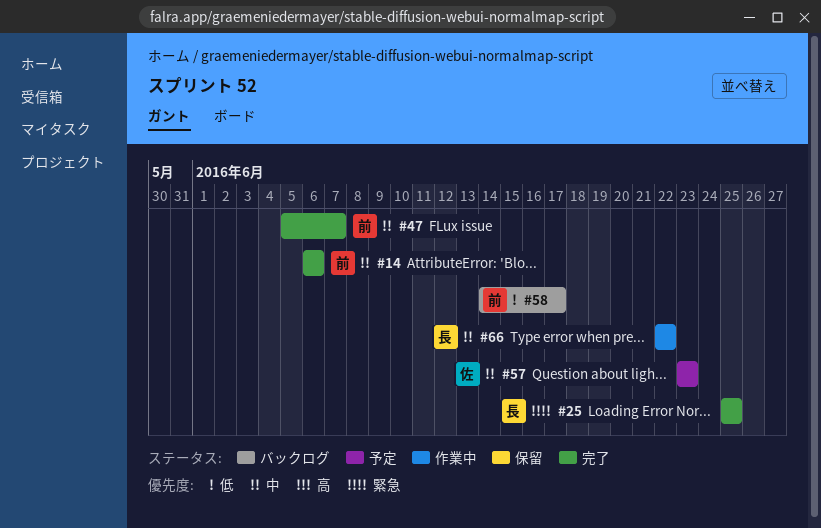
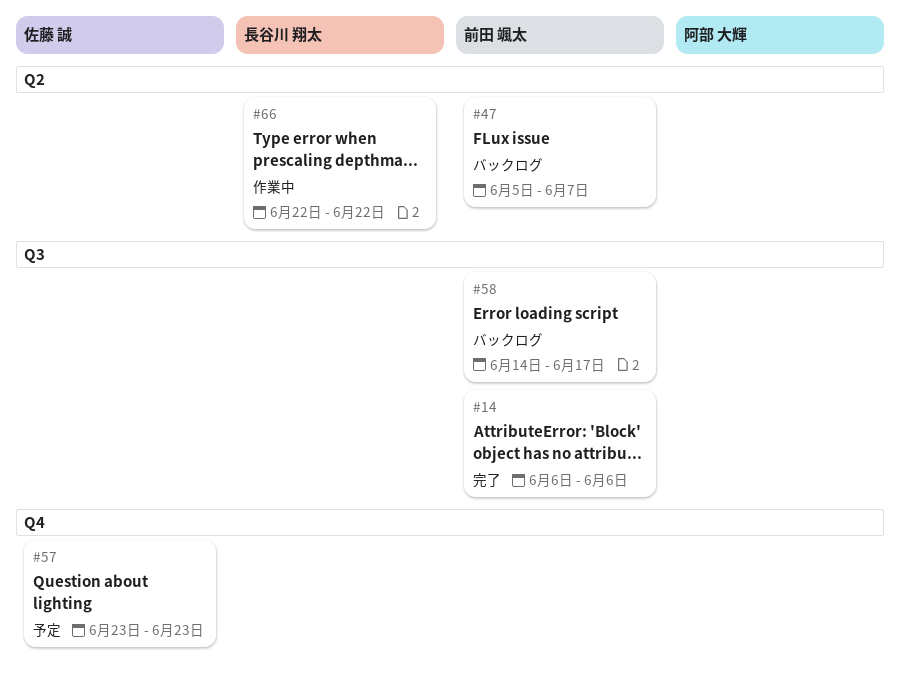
#25: present -> none
#47, status: 完了 -> バックログ

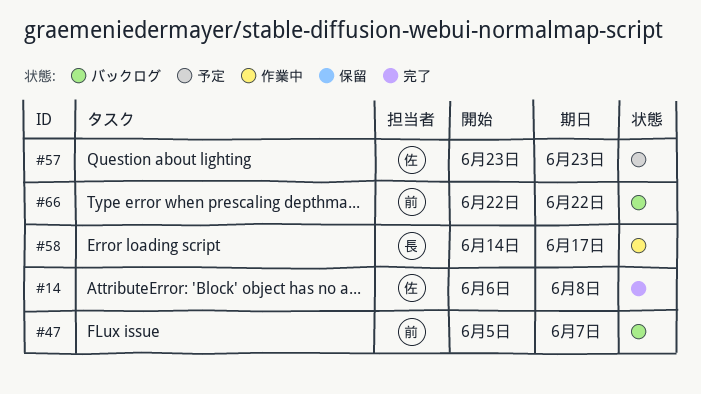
#14, owner: 前田 颯太 -> 佐藤 誠
#14, due: Jun 6 -> Jun 8
#58, status: バックログ -> 作業中
#58, owner: 前田 颯太 -> 長谷川 翔太
#66, status: 作業中 -> バックログ
#66, owner: 長谷川 翔太 -> 前田 颯太

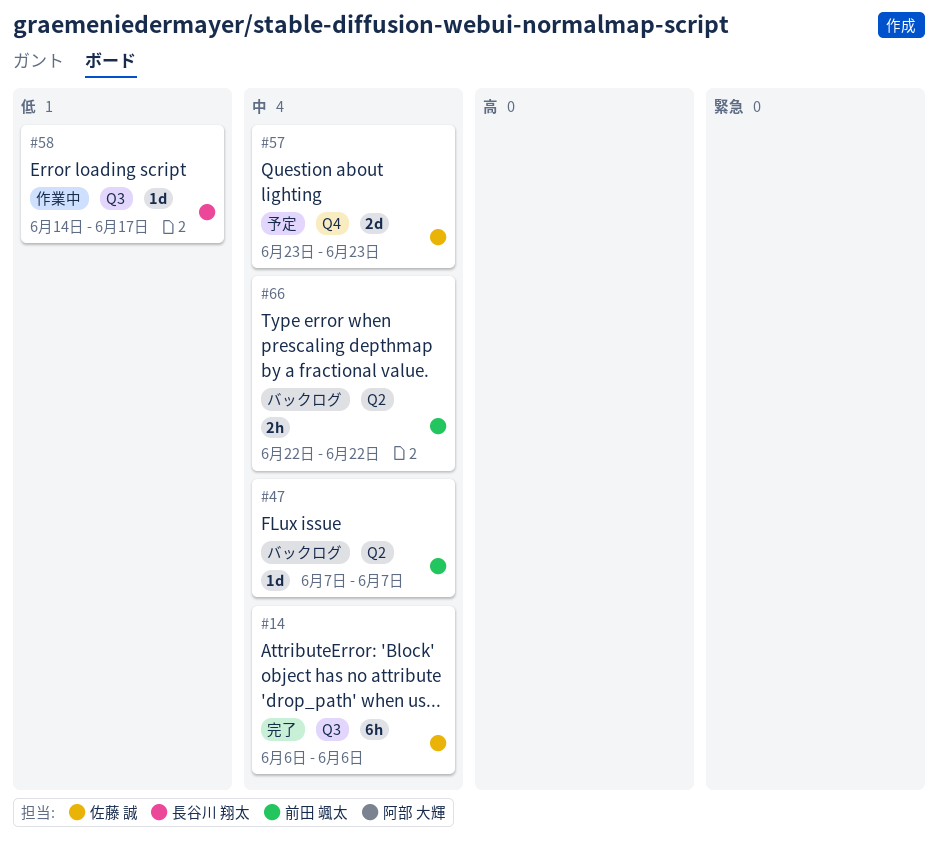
#14, due: Jun 8 -> Jun 6
#47, start: Jun 5 -> Jun 7

